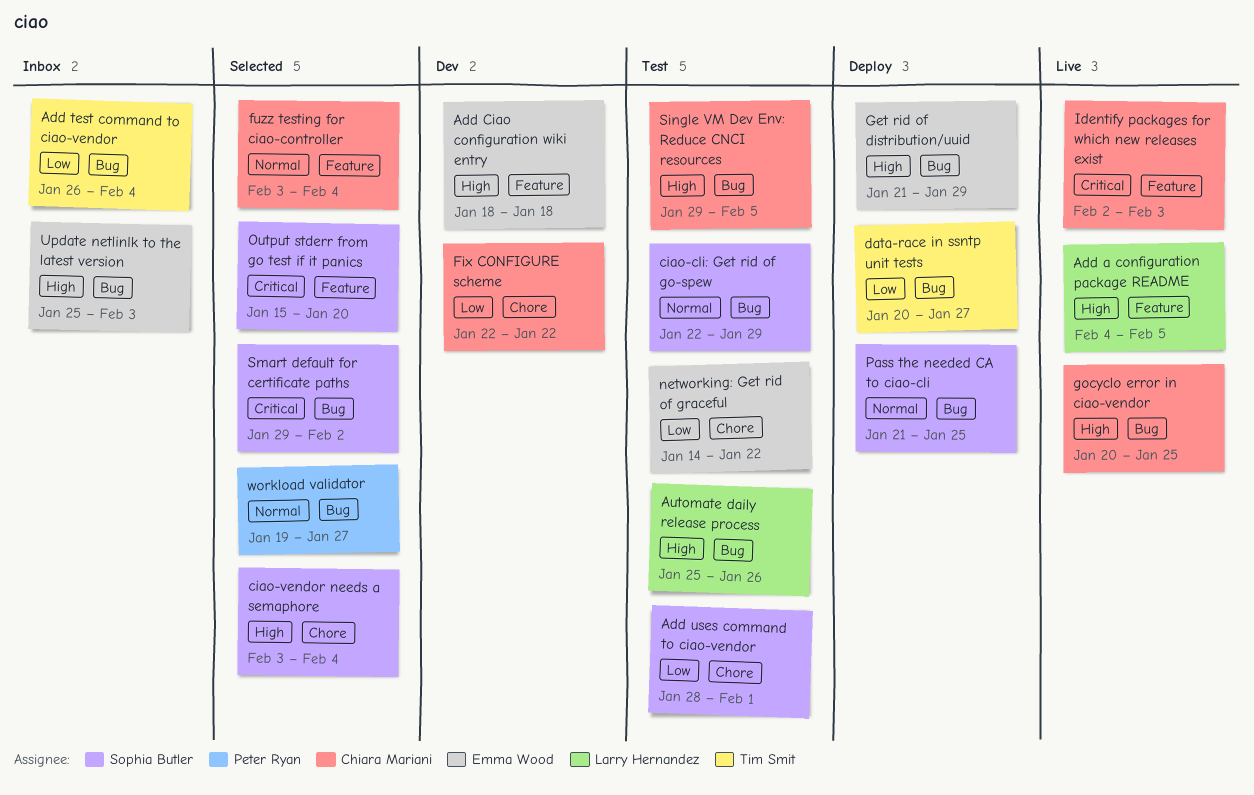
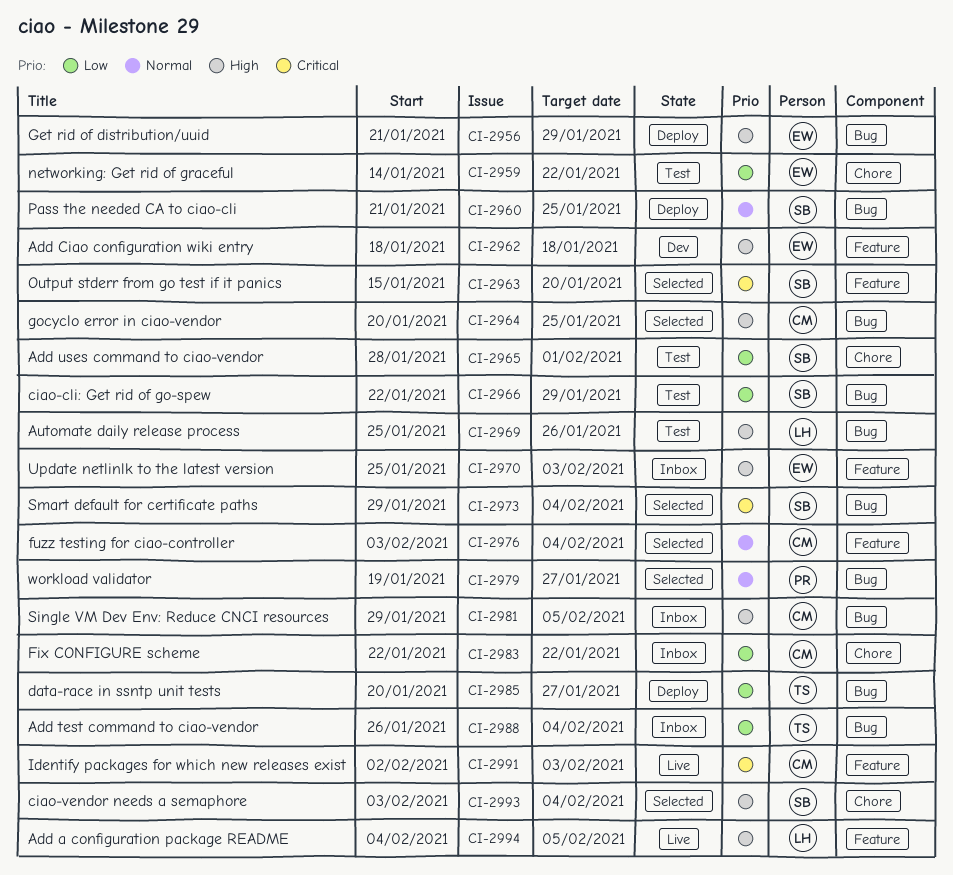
ciao-cli: Get rid of go-spew, priority: Normal -> Low
Fix CONFIGURE scheme, status: Dev -> Inbox
gocyclo error in ciao-vendor, status: Live -> Selected
Single VM Dev Env: Reduce CNCI resources, status: Test -> Inbox
Smart default for certificate paths, due: Feb 2 -> Feb 4
Update netlinlk to the latest version, label: Bug -> Feature

